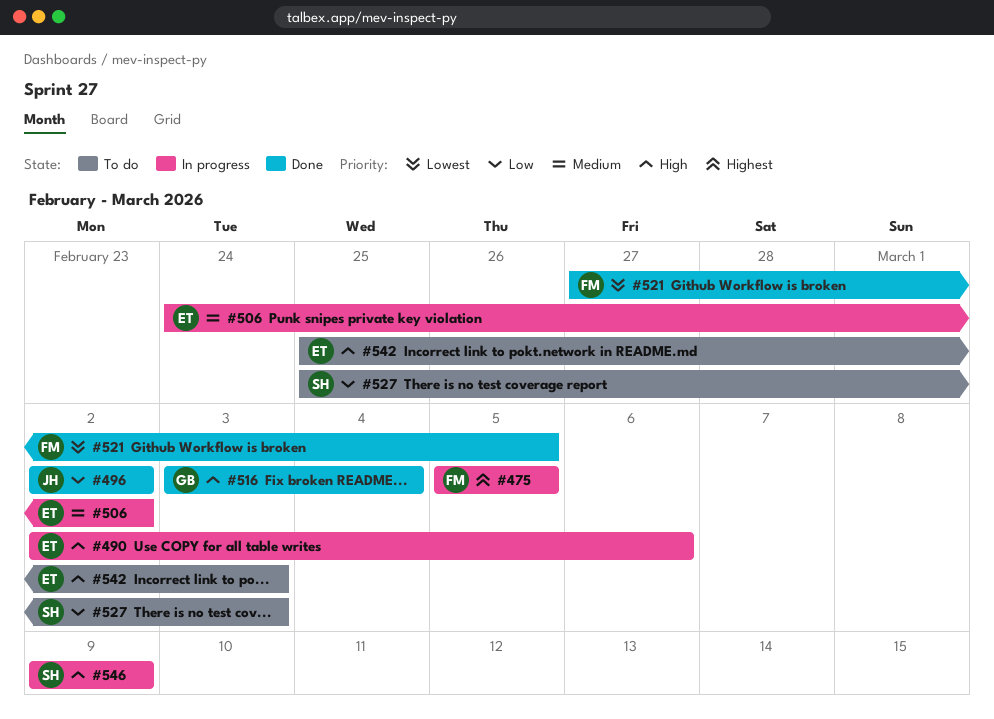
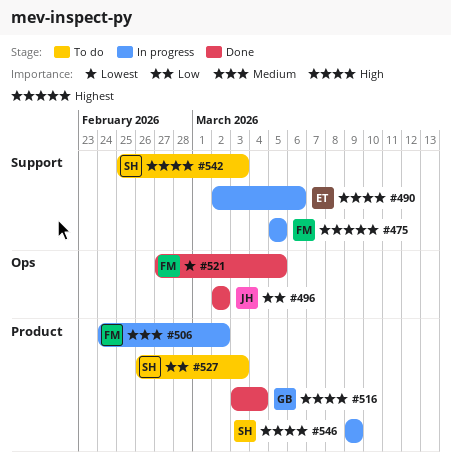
#506, owner: ET -> FM
#527, start: Feb 25 -> Feb 26
#542, owner: ET -> SH

